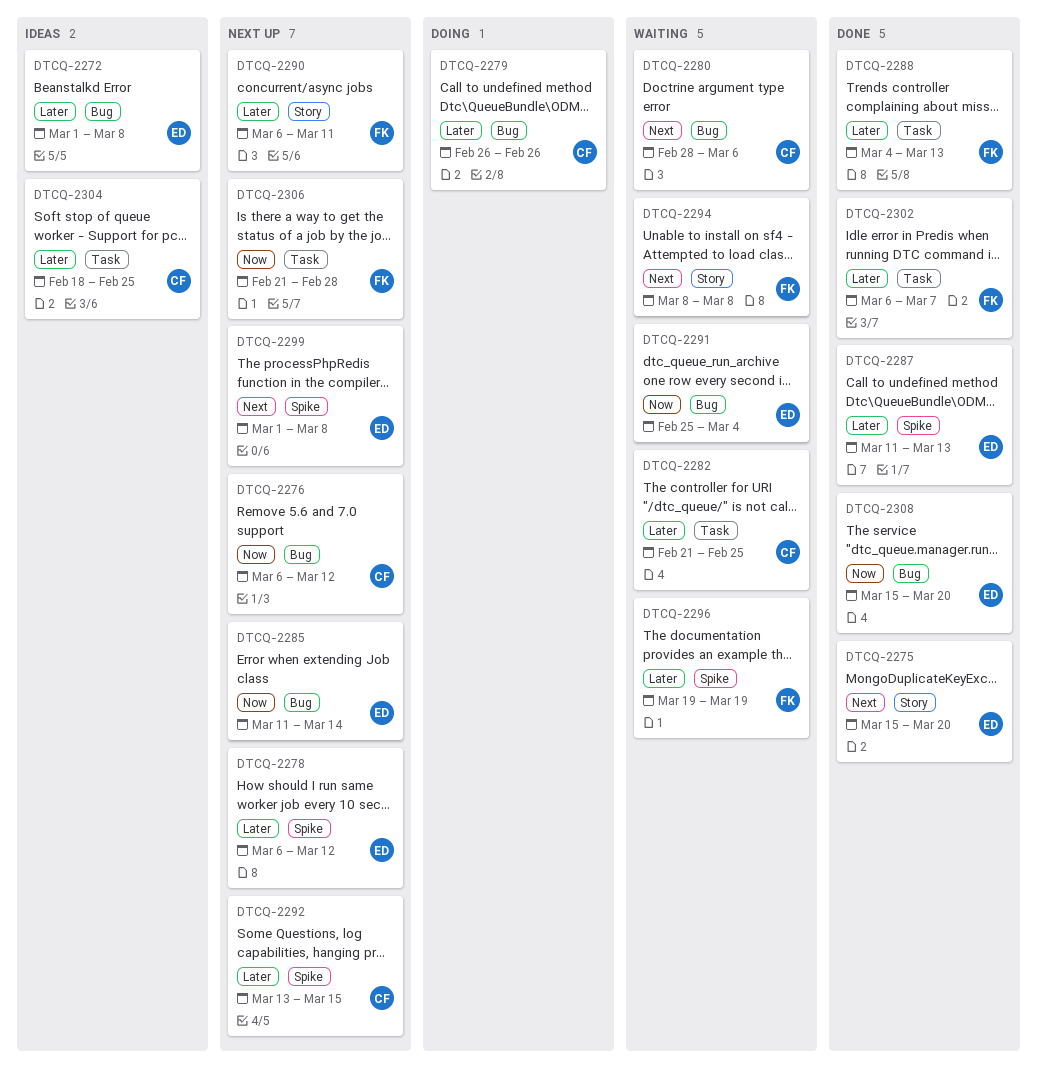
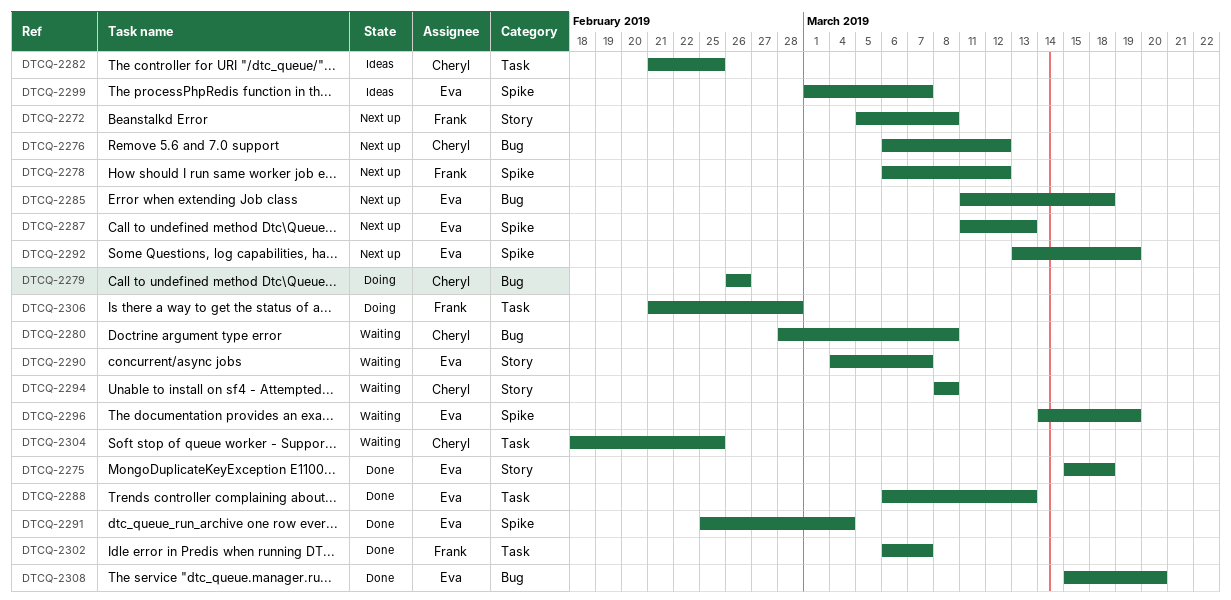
DTCQ-2272, status: Ideas -> Next up
DTCQ-2272, owner: Eva -> Frank
DTCQ-2272, label: Bug -> Story
DTCQ-2272, start: Mar 1 -> Mar 5
DTCQ-2275, due: Mar 20 -> Mar 18
DTCQ-2278, owner: Eva -> Frank
DTCQ-2280, due: Mar 6 -> Mar 8
DTCQ-2282, status: Waiting -> Ideas
DTCQ-2285, due: Mar 14 -> Mar 18
DTCQ-2287, status: Done -> Next up
DTCQ-2288, owner: Frank -> Eva
DTCQ-2288, start: Mar 4 -> Mar 6
DTCQ-2290, status: Next up -> Waiting
DTCQ-2290, owner: Frank -> Eva
DTCQ-2290, start: Mar 6 -> Mar 4
DTCQ-2290, due: Mar 11 -> Mar 7
DTCQ-2291, status: Waiting -> Done
DTCQ-2291, label: Bug -> Spike
DTCQ-2292, owner: Cheryl -> Eva
DTCQ-2292, due: Mar 15 -> Mar 19
DTCQ-2294, owner: Frank -> Cheryl
DTCQ-2296, owner: Frank -> Eva
DTCQ-2296, start: Mar 19 -> Mar 14
DTCQ-2299, status: Next up -> Ideas
DTCQ-2299, due: Mar 8 -> Mar 7
DTCQ-2304, status: Ideas -> Waiting
DTCQ-2306, status: Next up -> Doing

